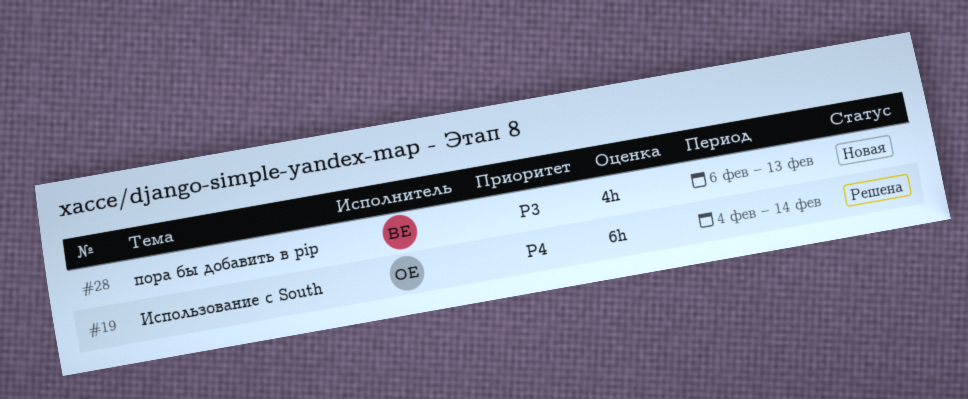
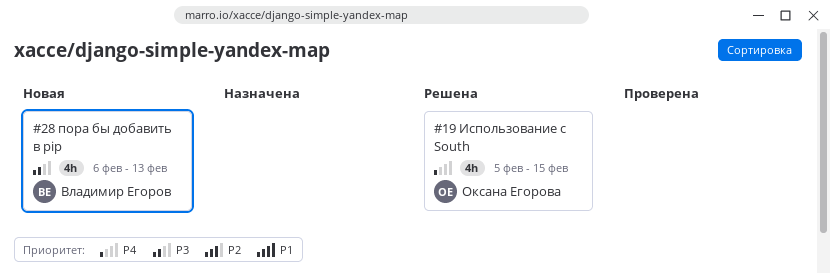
#19, estimate: 6h -> 4h
#19, start: Feb 4 -> Feb 5
#19, due: Feb 14 -> Feb 15

